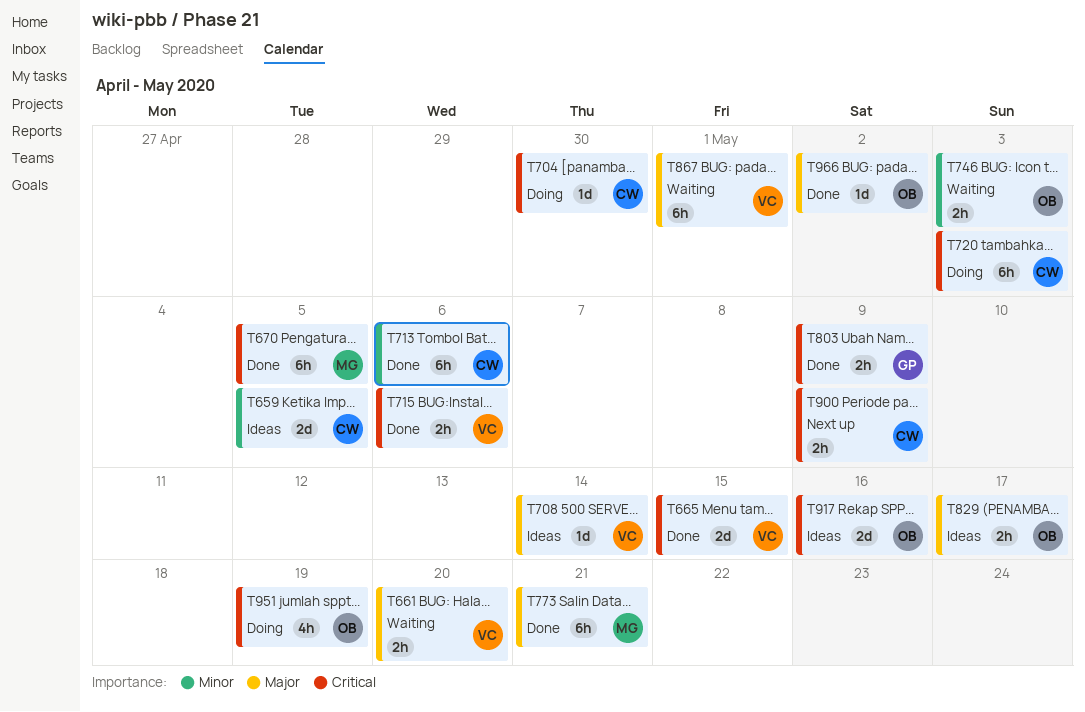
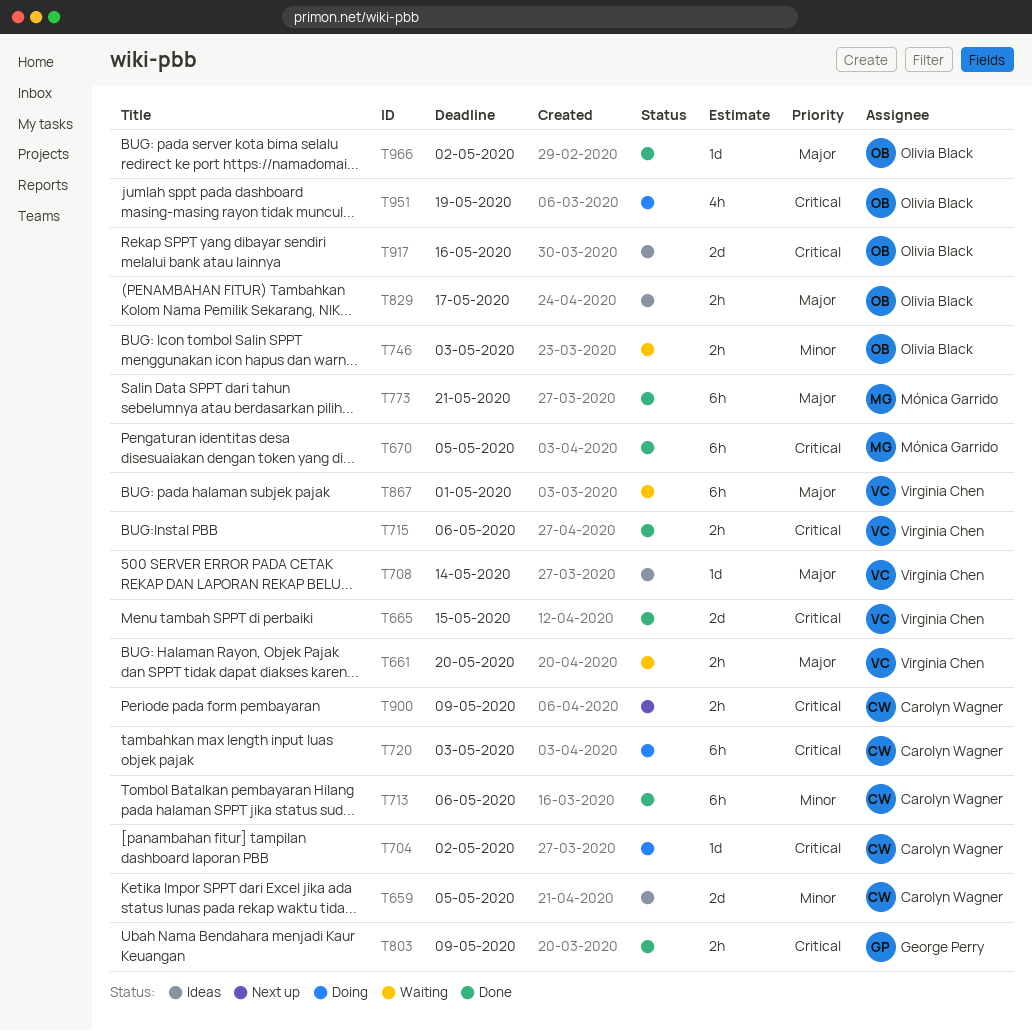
T704, due: Apr 30 -> May 2

